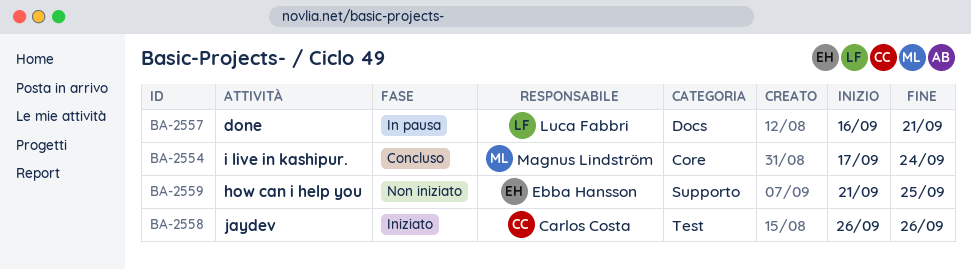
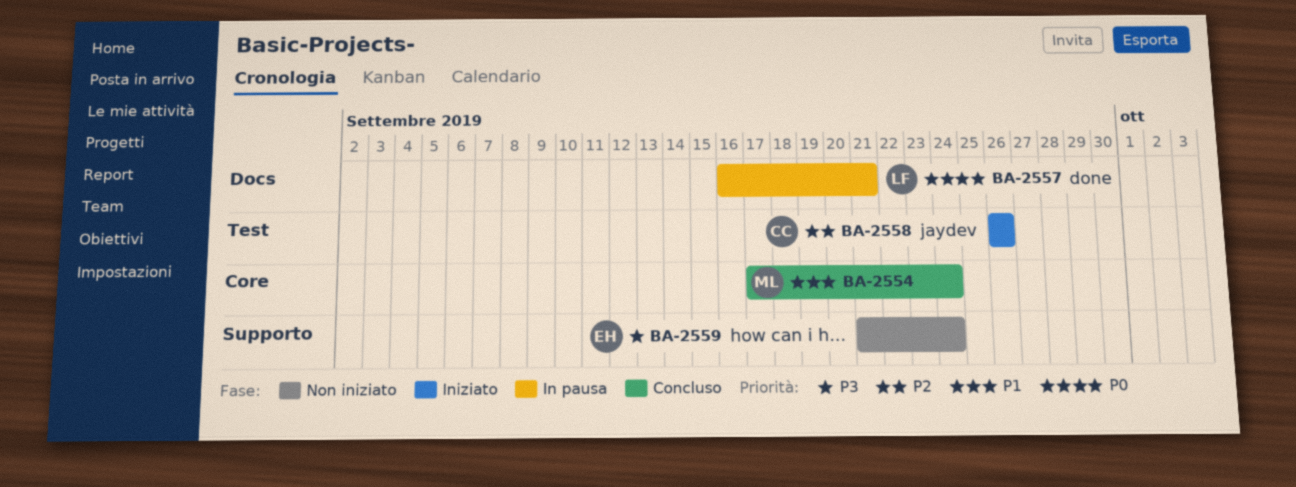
BA-2559, due: Sep 25 -> Sep 24

